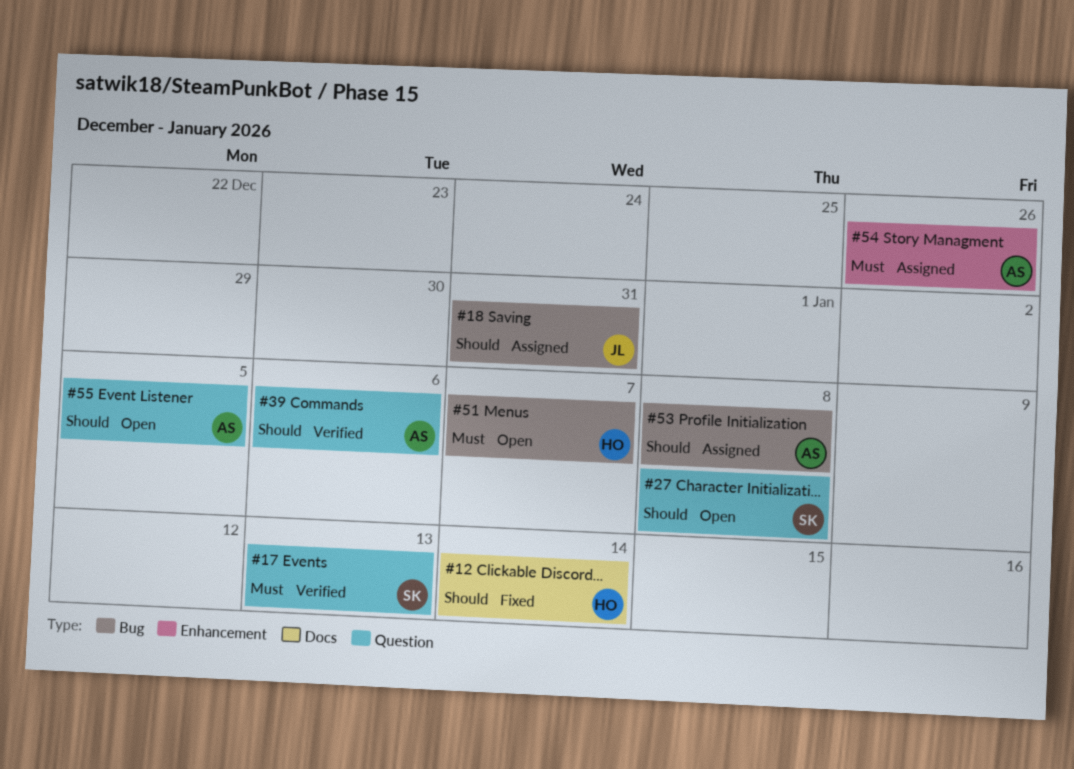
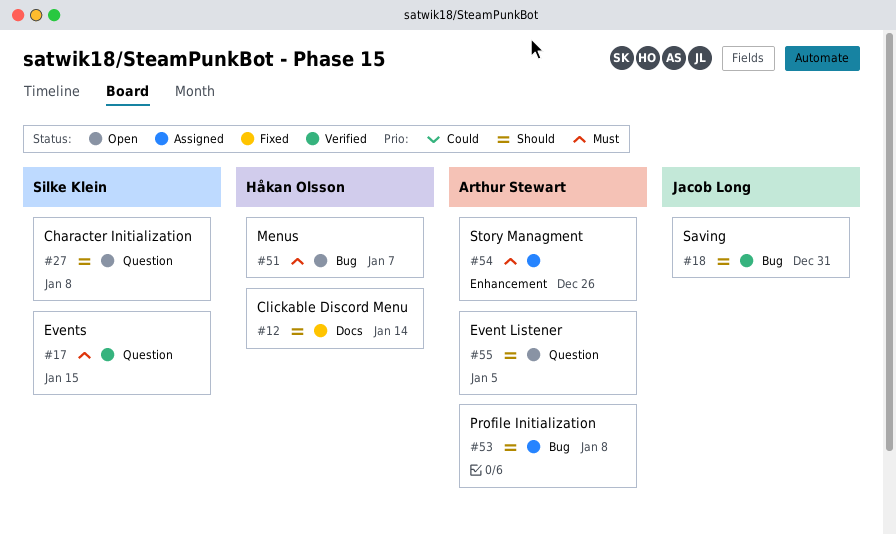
#17, due: Jan 13 -> Jan 15
#18, status: Assigned -> Verified
#39: present -> none

